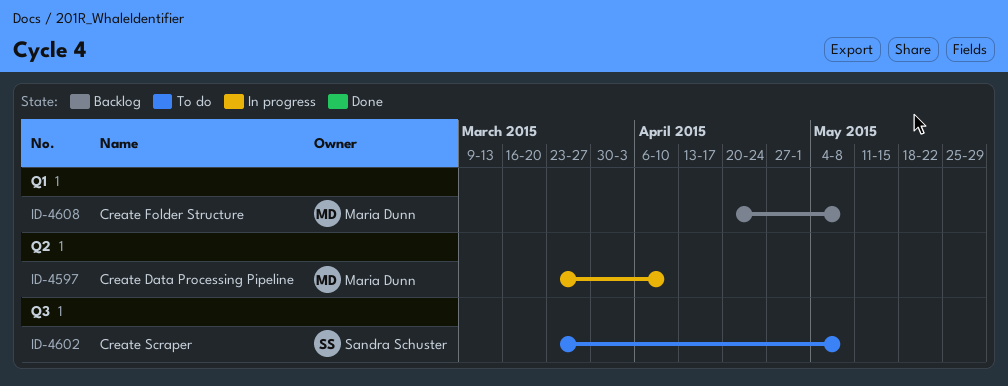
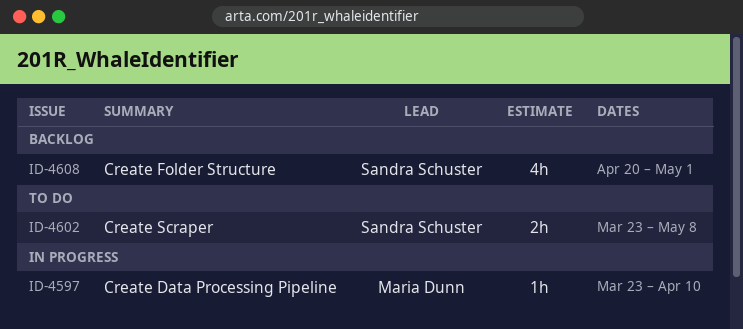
ID-4608, owner: Maria Dunn -> Sandra Schuster
ID-4608, due: May 8 -> May 1

